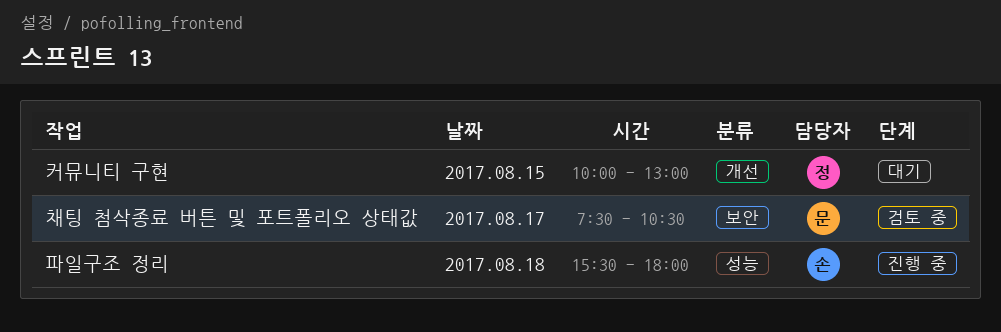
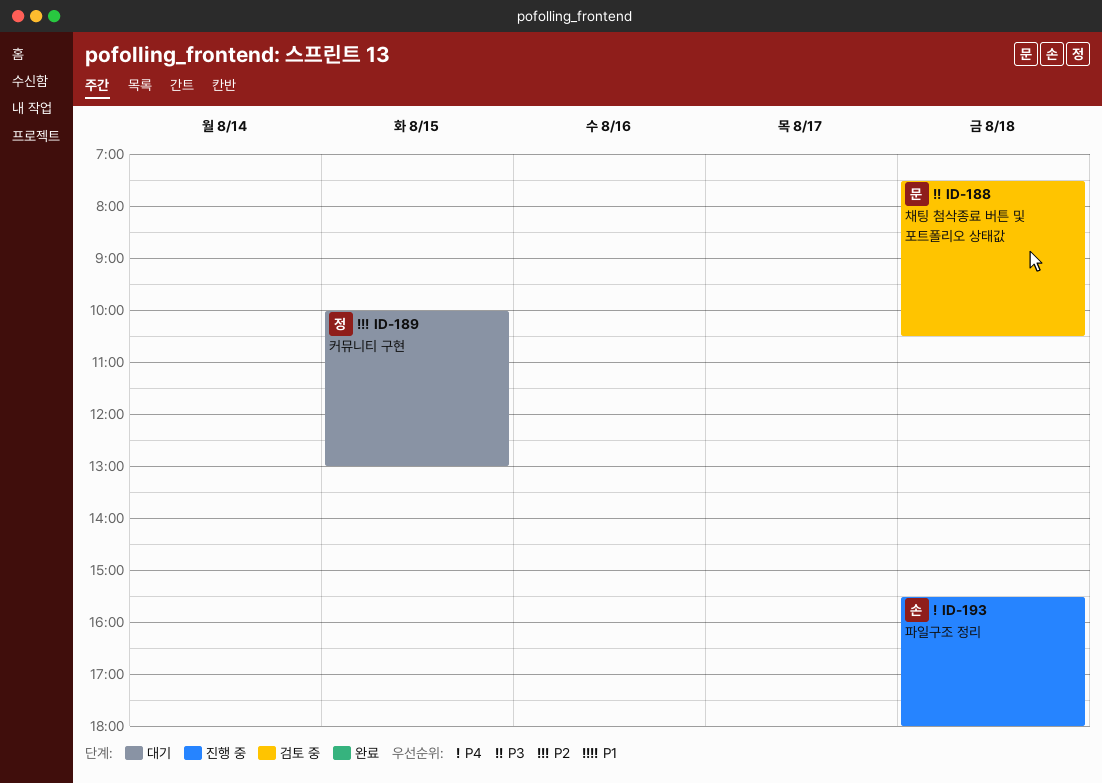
채팅 첨삭종료 버튼 및 포트폴리오 상태값, day: Aug 17 -> Aug 18

